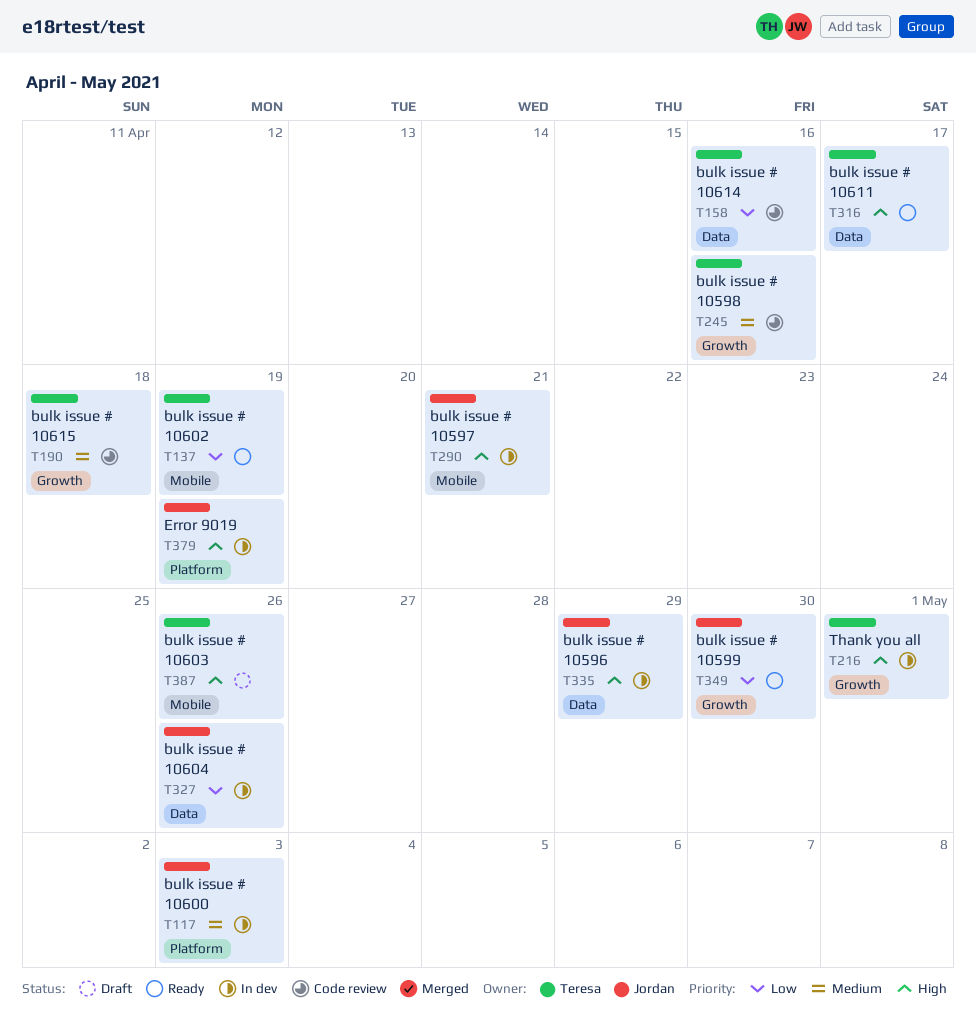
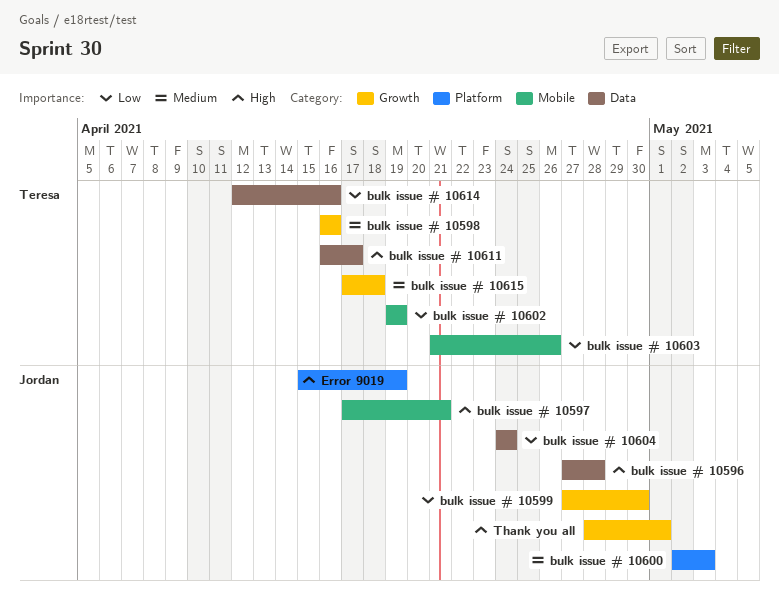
bulk issue # 10596, due: Apr 29 -> Apr 28
bulk issue # 10603, priority: High -> Low
bulk issue # 10604, due: Apr 26 -> Apr 24
Thank you all, owner: Teresa -> Jordan

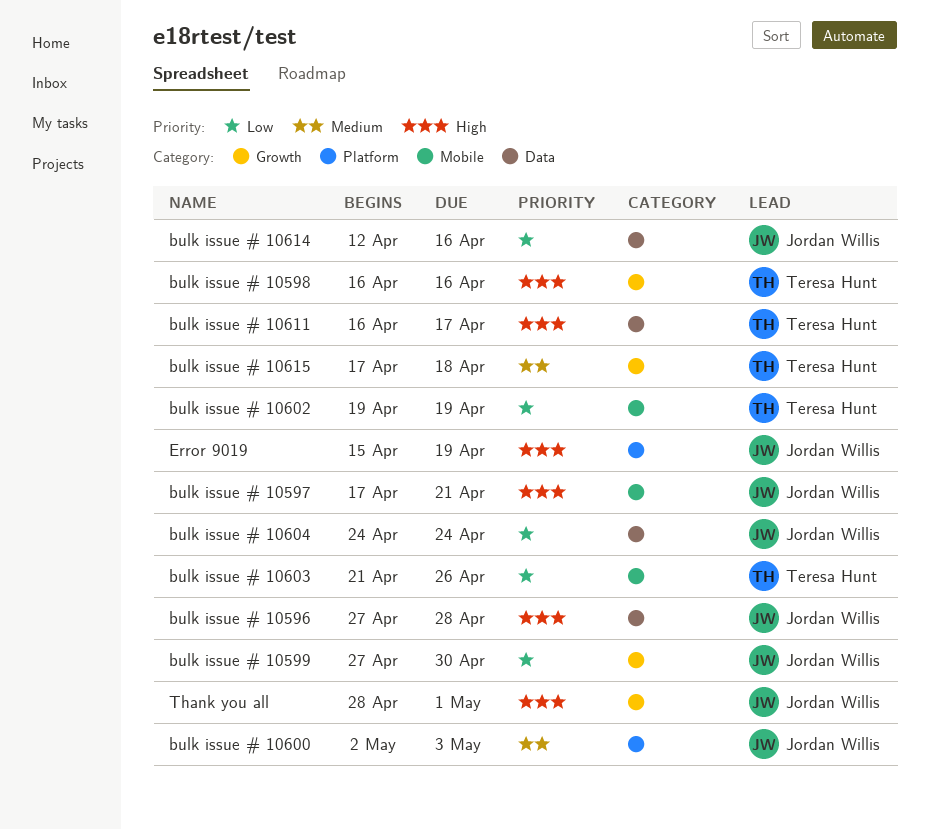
bulk issue # 10598, priority: Medium -> High
bulk issue # 10614, owner: Teresa Hunt -> Jordan Willis

